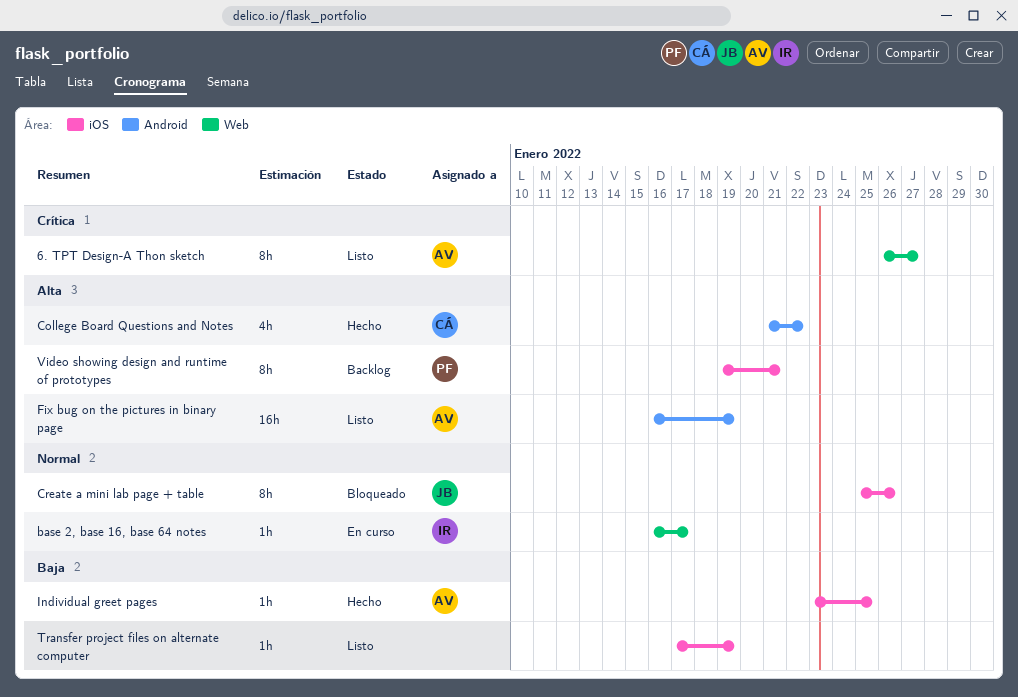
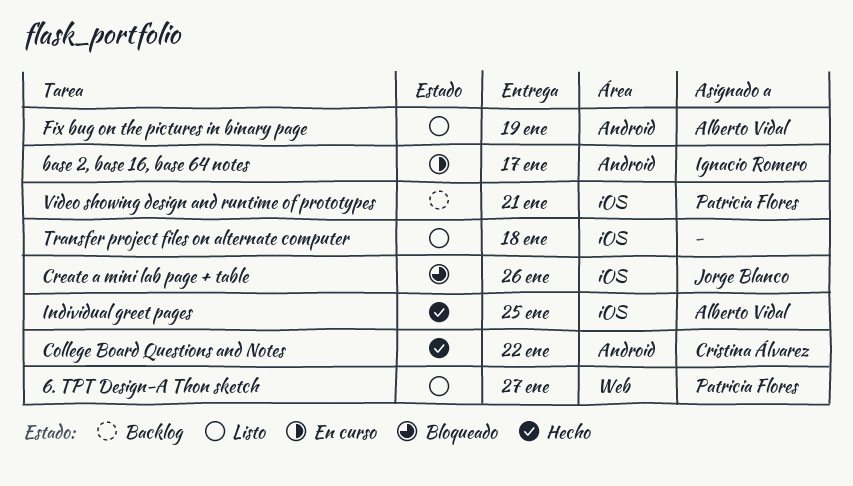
6. TPT Design-A Thon sketch, owner: Alberto Vidal -> Patricia Flores
base 2, base 16, base 64 notes, label: Web -> Android
Transfer project files on alternate computer, due: Jan 19 -> Jan 18

